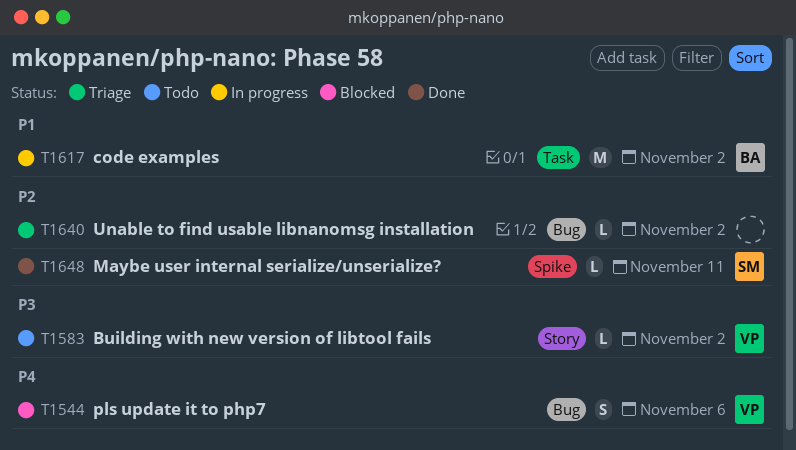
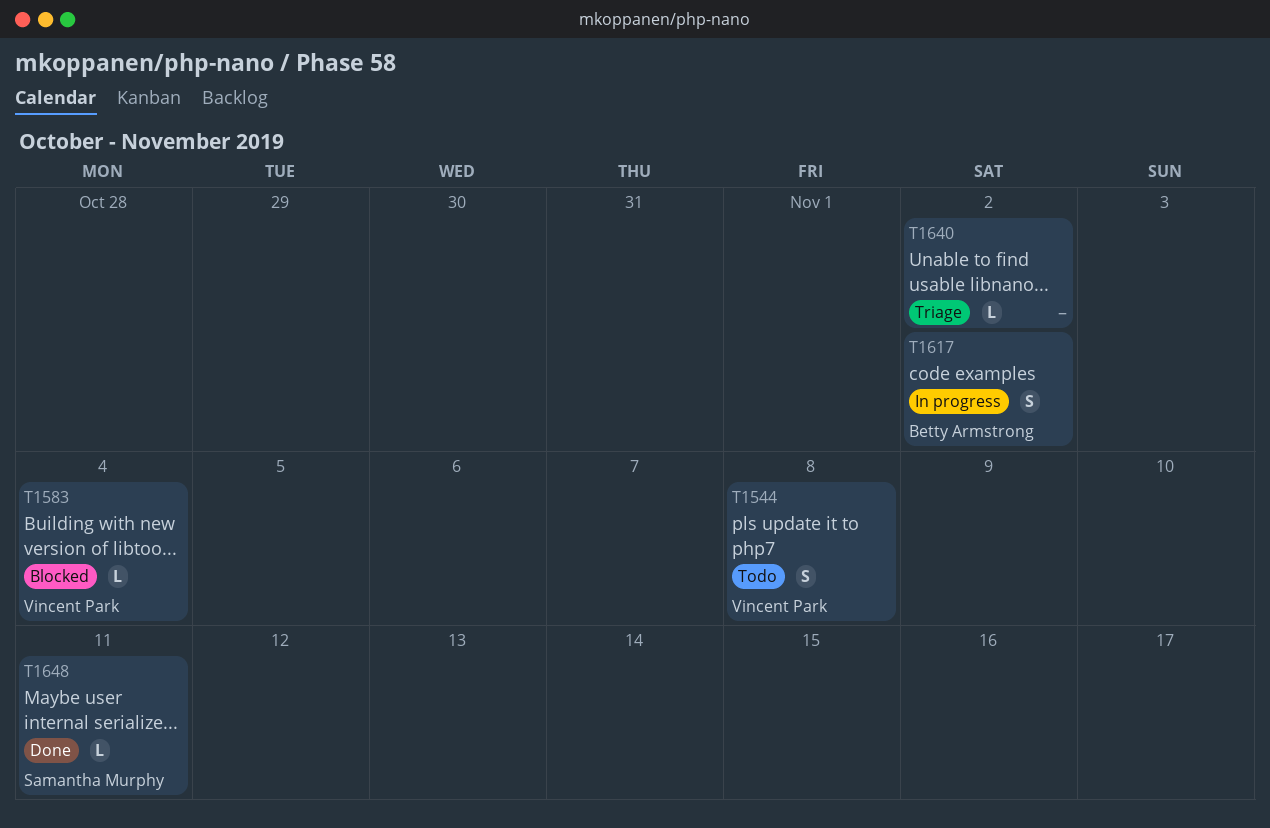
T1544, status: Blocked -> Todo
T1544, due: Nov 6 -> Nov 8
T1583, status: Todo -> Blocked
T1583, due: Nov 2 -> Nov 4
T1617, estimate: M -> S

